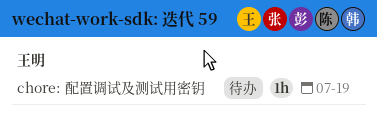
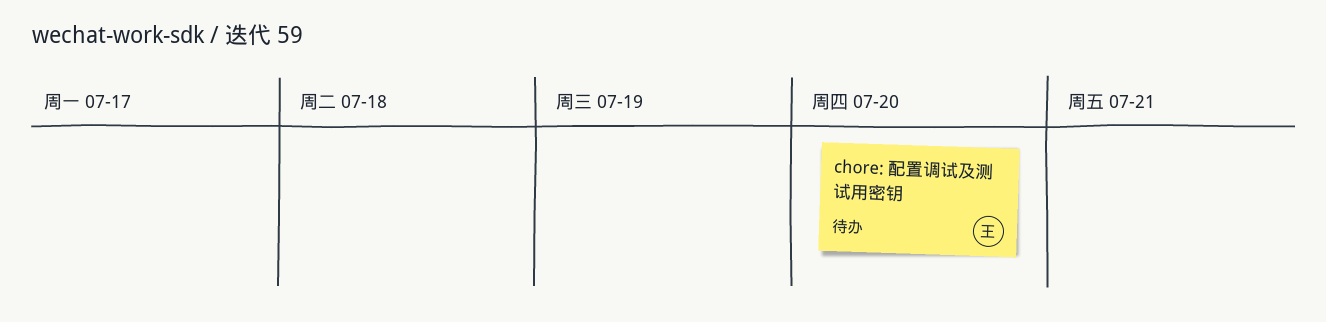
chore: 配置调试及测试用密钥, due: Jul 19 -> Jul 20

